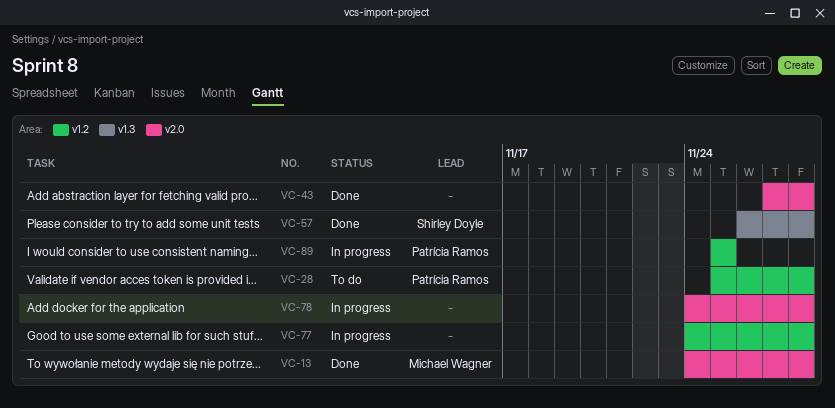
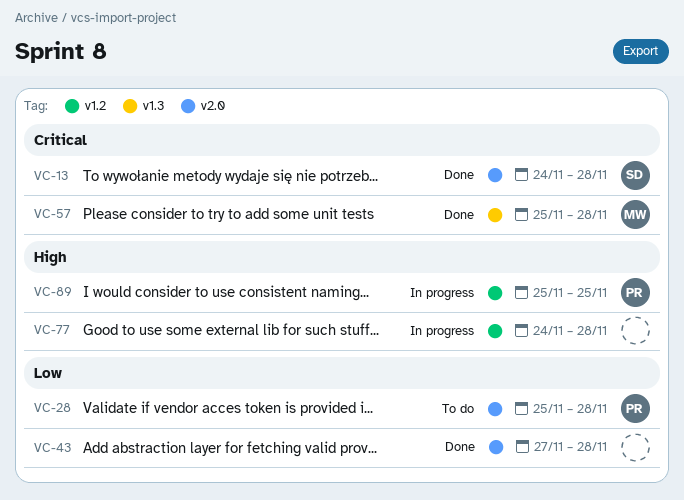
VC-13, owner: Michael Wagner -> Shirley Doyle
VC-28, label: v1.2 -> v2.0
VC-57, owner: Shirley Doyle -> Michael Wagner
VC-57, start: Nov 26 -> Nov 25
VC-78: present -> none

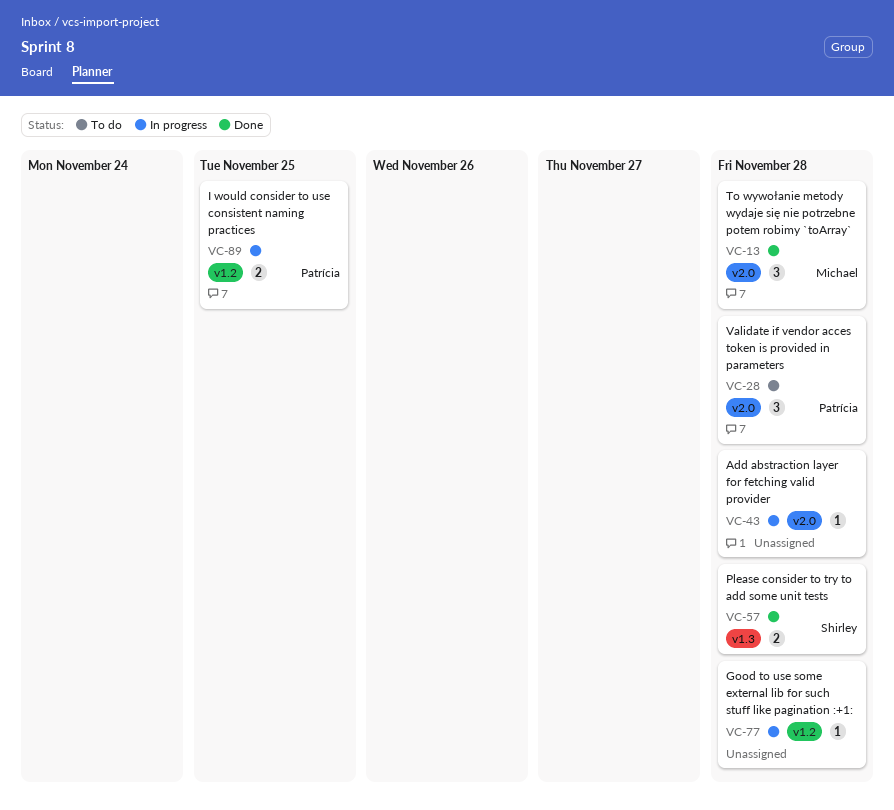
VC-13, owner: Shirley -> Michael
VC-43, status: Done -> In progress
VC-57, owner: Michael -> Shirley

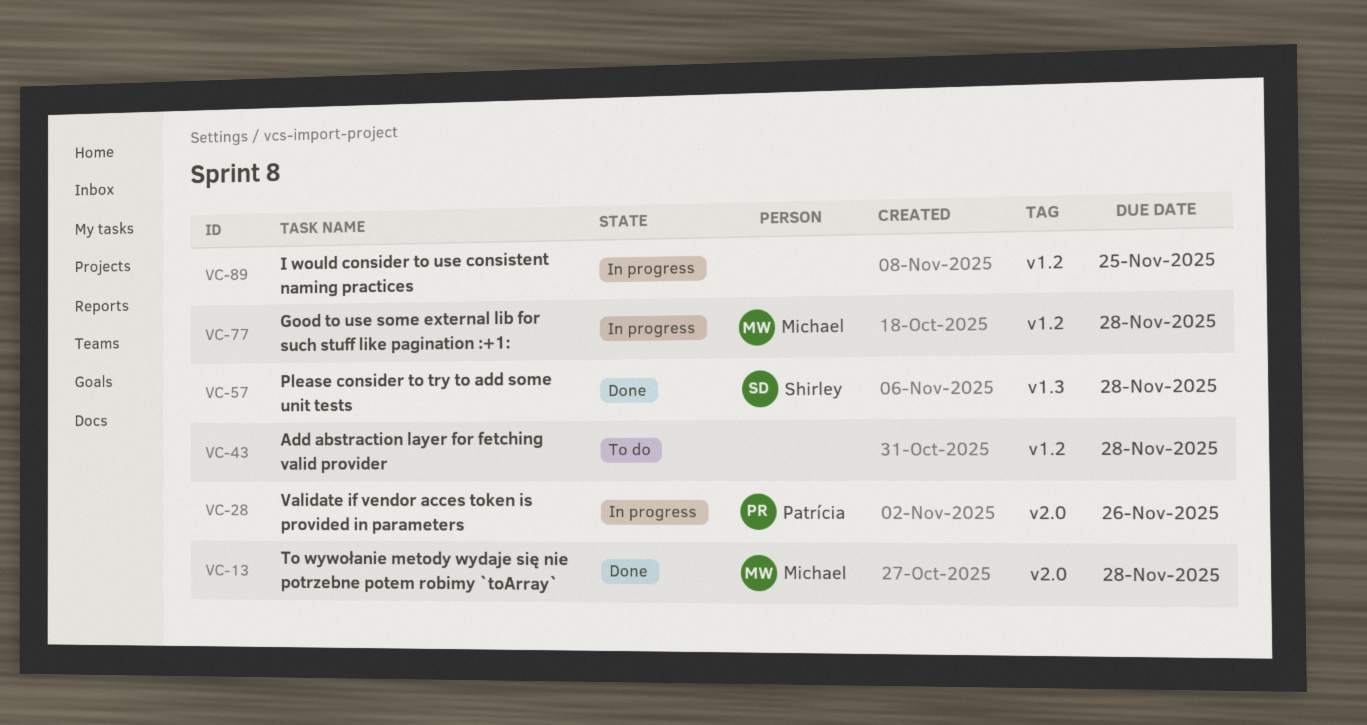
VC-28, status: To do -> In progress
VC-28, due: Nov 28 -> Nov 26
VC-43, status: In progress -> To do
VC-43, label: v2.0 -> v1.2
VC-77, owner: none -> Michael
VC-89, owner: Patrícia -> none

